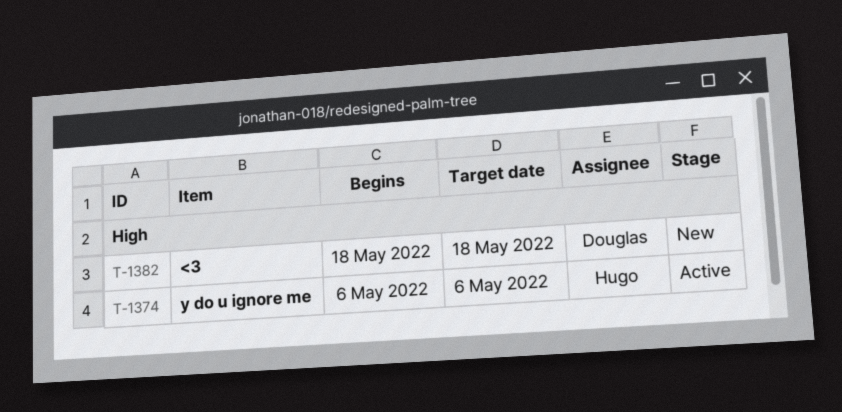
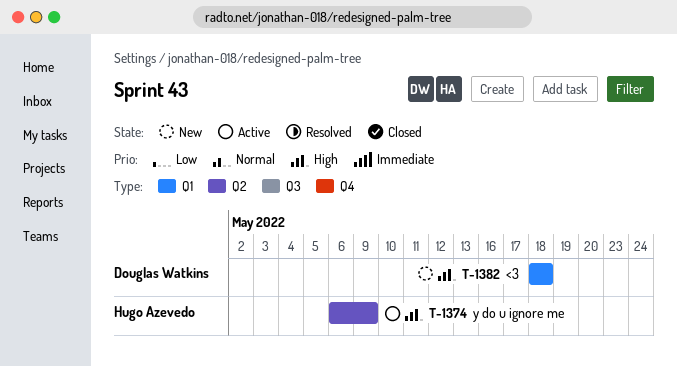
T-1374, due: May 6 -> May 9

